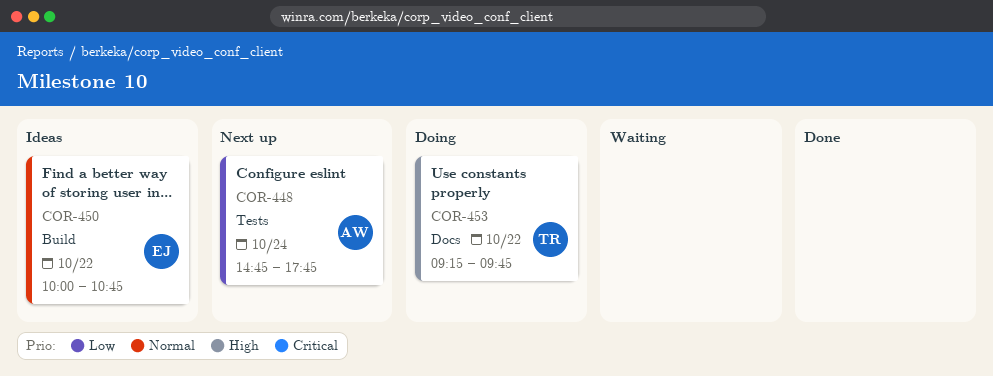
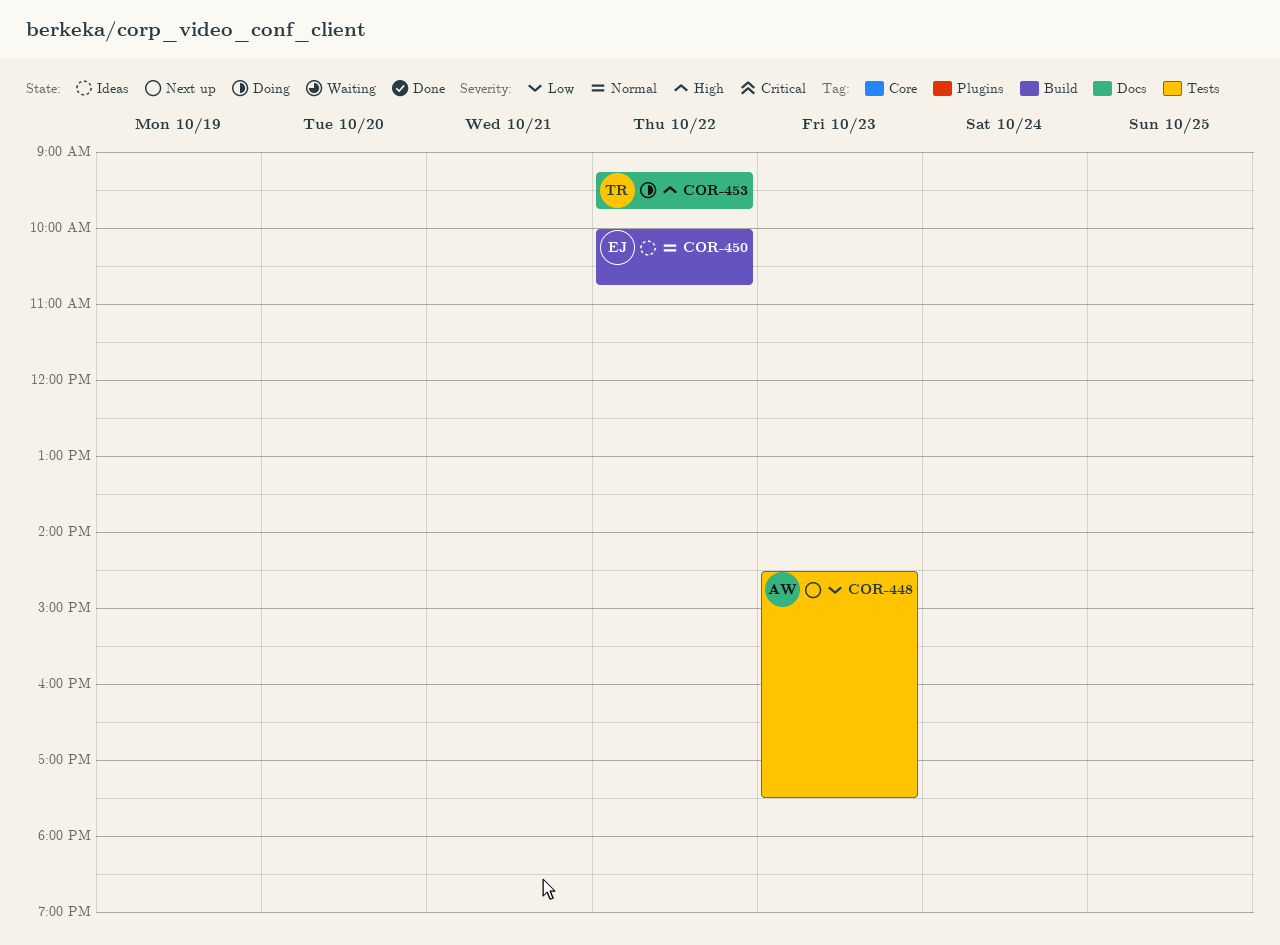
COR-448, day: Oct 24 -> Oct 23
COR-448, begins: 14:45 -> 14:30
COR-448, ends: 17:45 -> 17:30

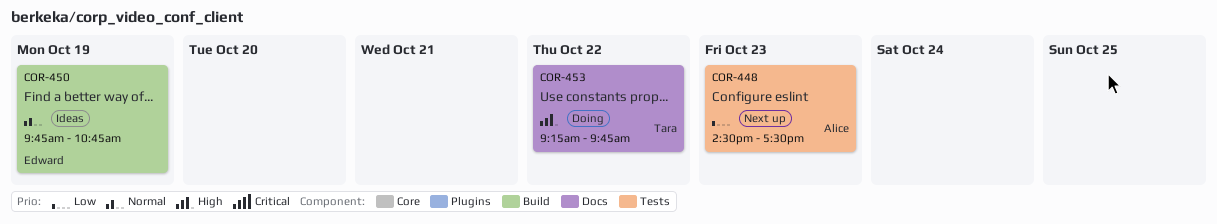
COR-450, day: Oct 22 -> Oct 19
COR-450, begins: 10:00 -> 09:45

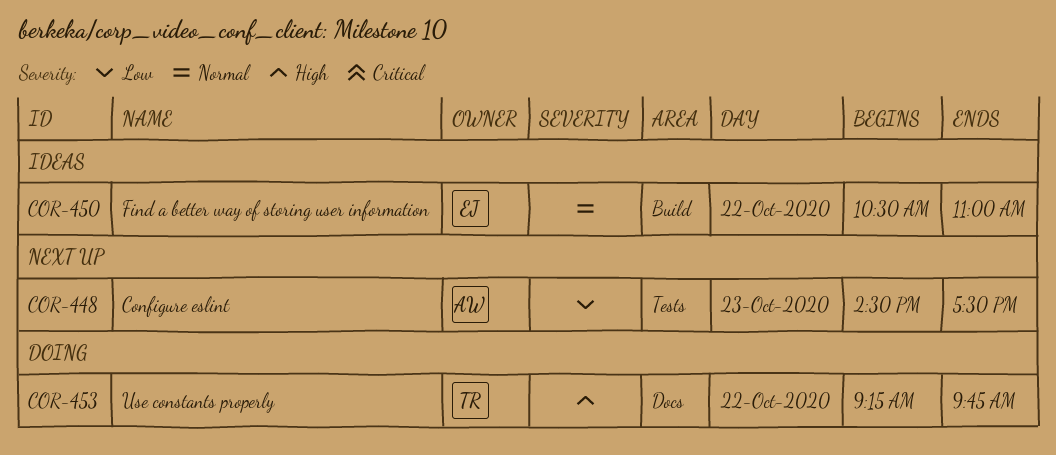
COR-450, day: Oct 19 -> Oct 22
COR-450, begins: 09:45 -> 10:30
COR-450, ends: 10:45 -> 11:00

